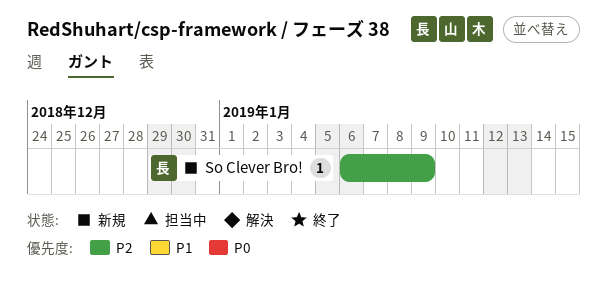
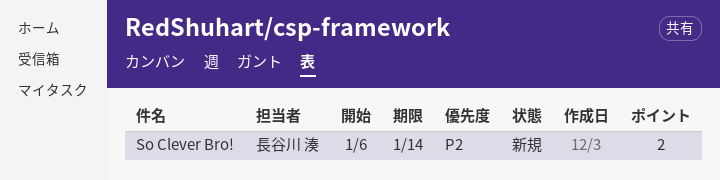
So Clever Bro!, estimate: 1 -> 2
So Clever Bro!, due: Jan 9 -> Jan 14

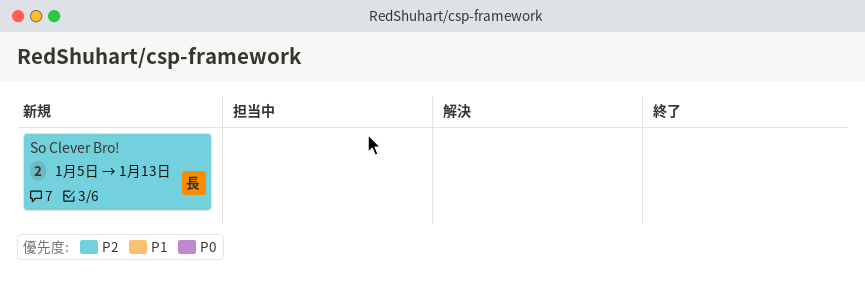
So Clever Bro!, start: Jan 6 -> Jan 5
So Clever Bro!, due: Jan 14 -> Jan 13

